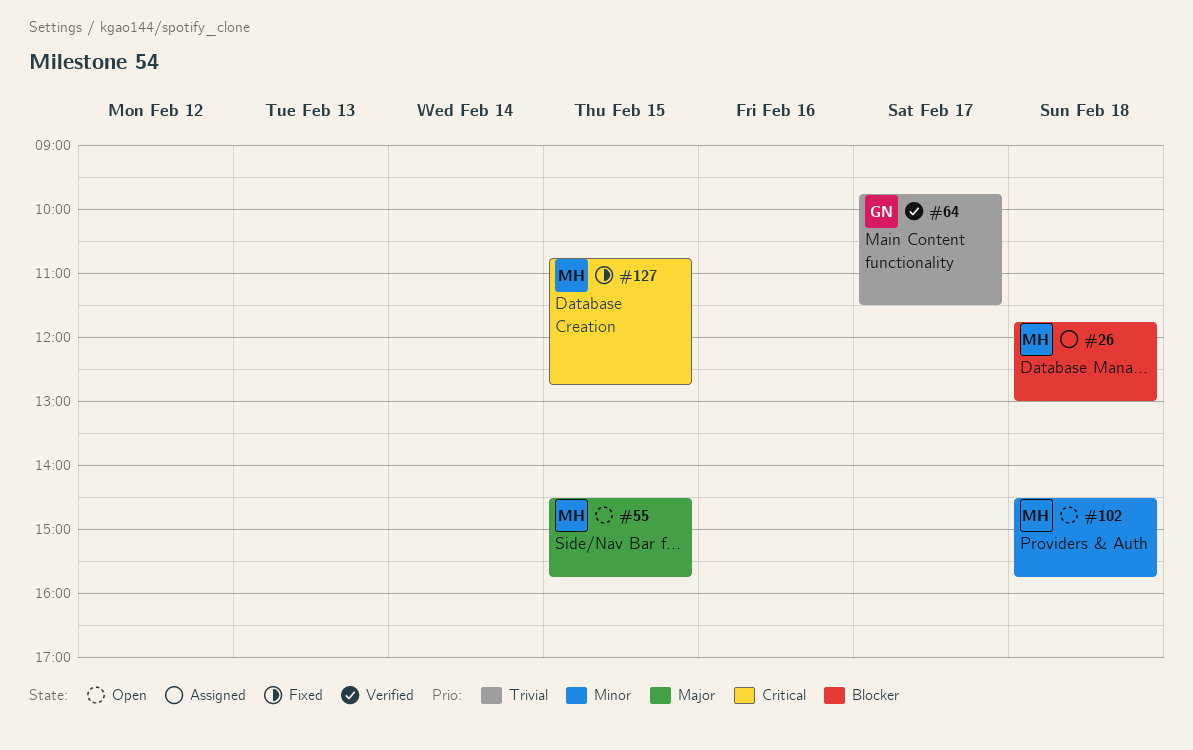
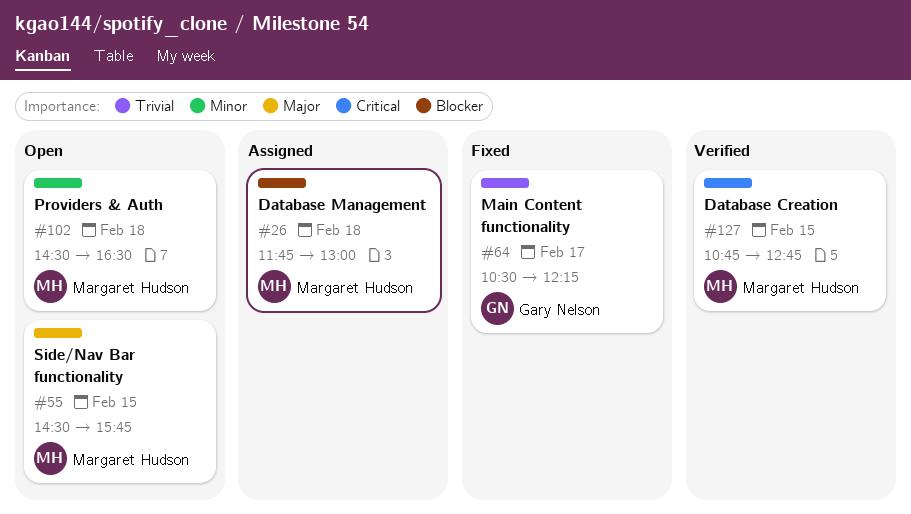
#64, status: Verified -> Fixed
#64, begins: 09:45 -> 10:30
#64, ends: 11:30 -> 12:15
#102, ends: 15:45 -> 16:30
#127, status: Fixed -> Verified

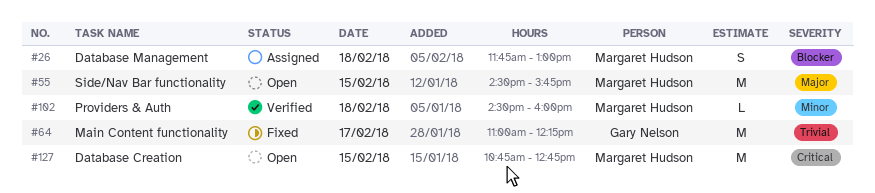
#64, begins: 10:30 -> 11:00
#102, status: Open -> Verified
#102, ends: 16:30 -> 16:00
#127, status: Verified -> Open

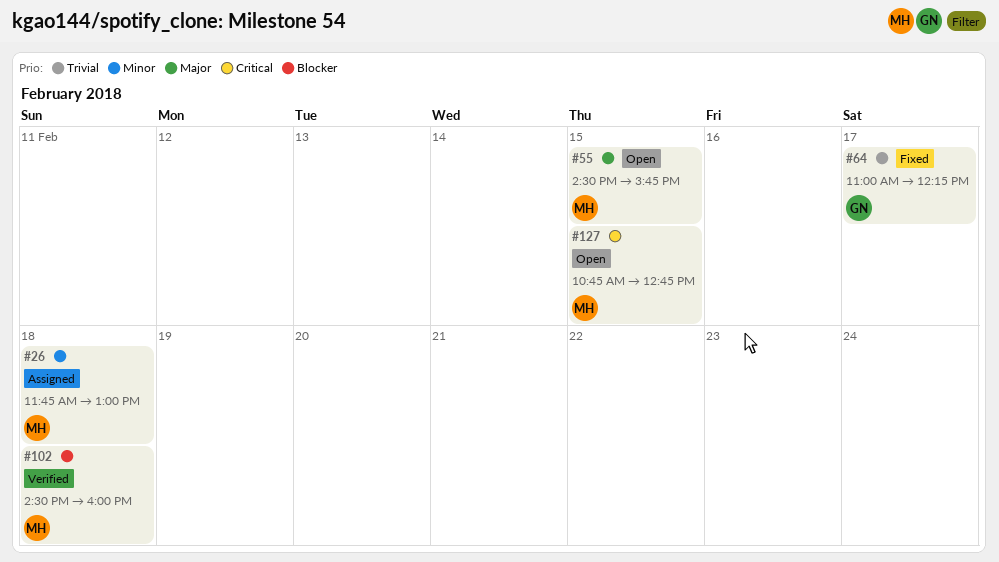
#26, priority: Blocker -> Minor
#102, priority: Minor -> Blocker

